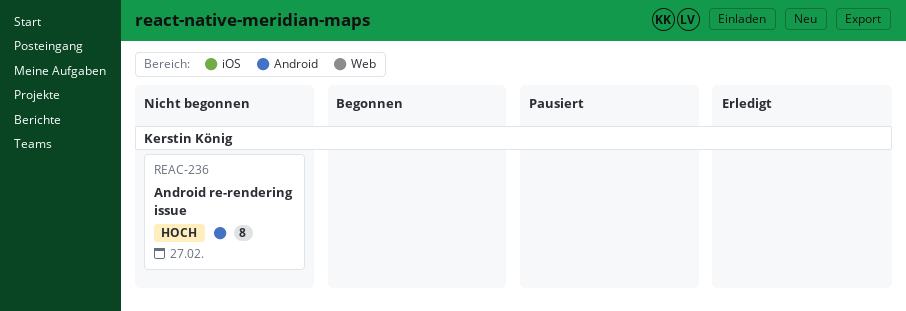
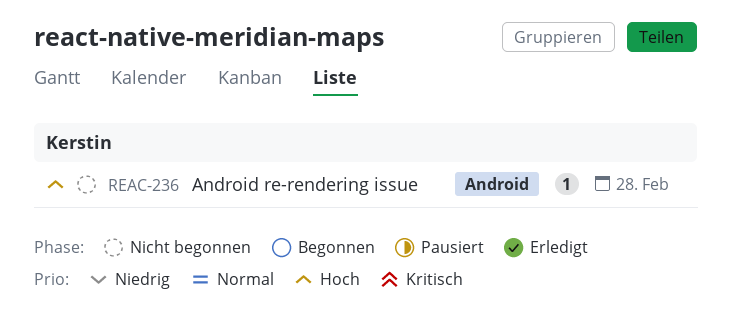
REAC-236, estimate: 8 -> 1
REAC-236, due: Feb 27 -> Feb 28

